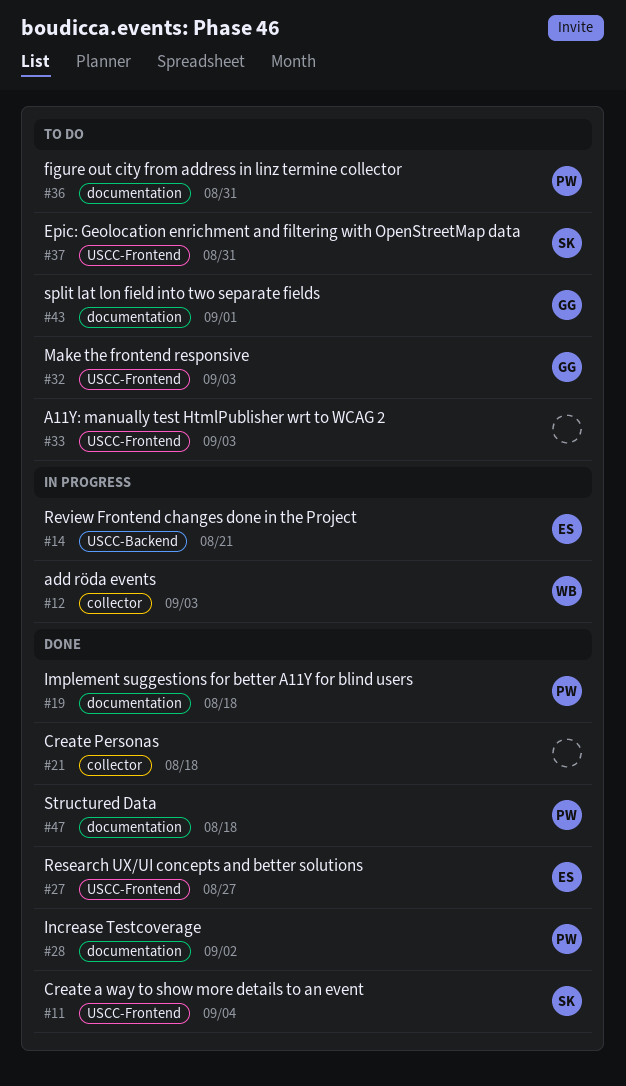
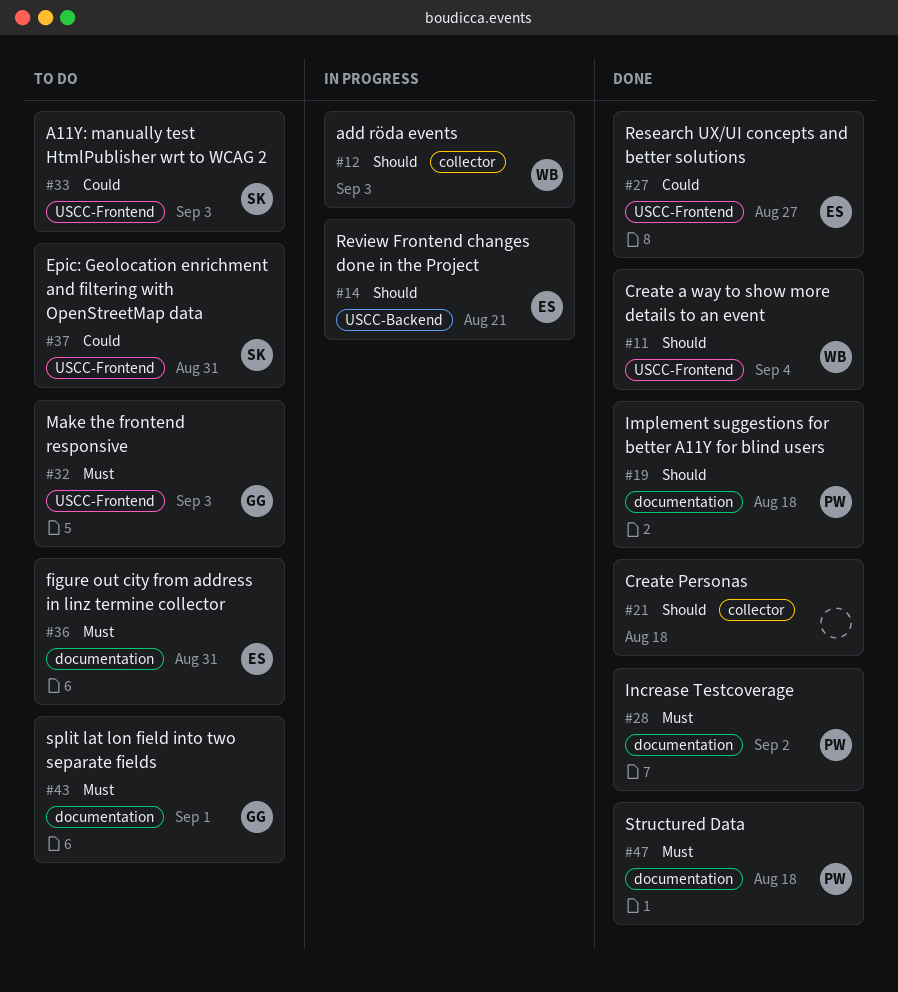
#11, owner: SK -> WB
#33, owner: none -> SK
#36, owner: PW -> ES

